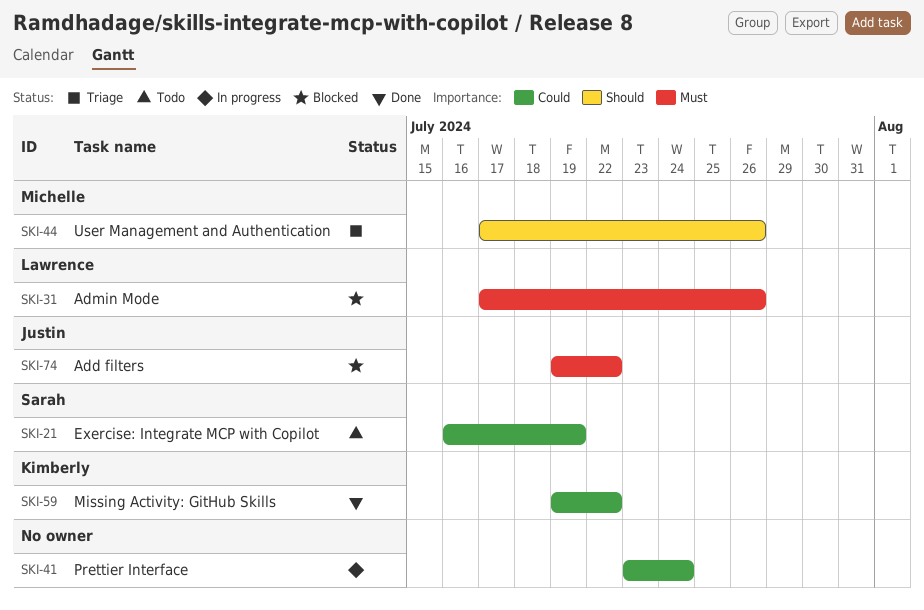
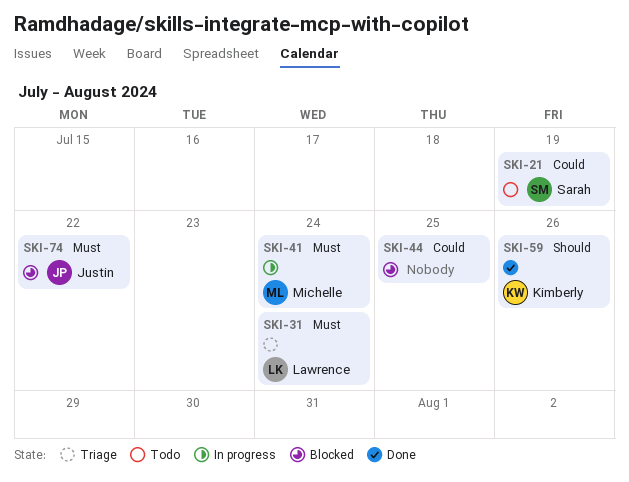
SKI-31, status: Blocked -> Triage
SKI-31, due: Jul 26 -> Jul 24
SKI-41, owner: none -> Michelle
SKI-41, priority: Could -> Must
SKI-44, status: Triage -> Blocked
SKI-44, owner: Michelle -> none
SKI-44, priority: Should -> Could
SKI-44, due: Jul 26 -> Jul 25
SKI-59, priority: Could -> Should
SKI-59, due: Jul 22 -> Jul 26

